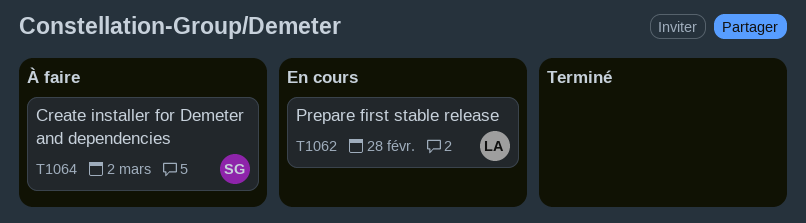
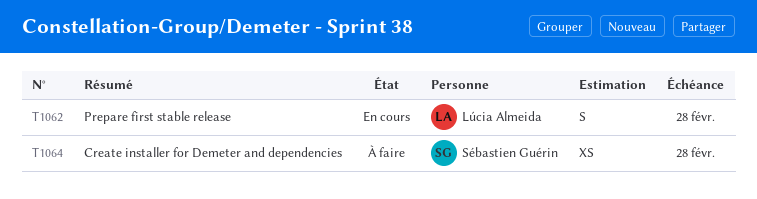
T1064, due: Mar 2 -> Feb 28

